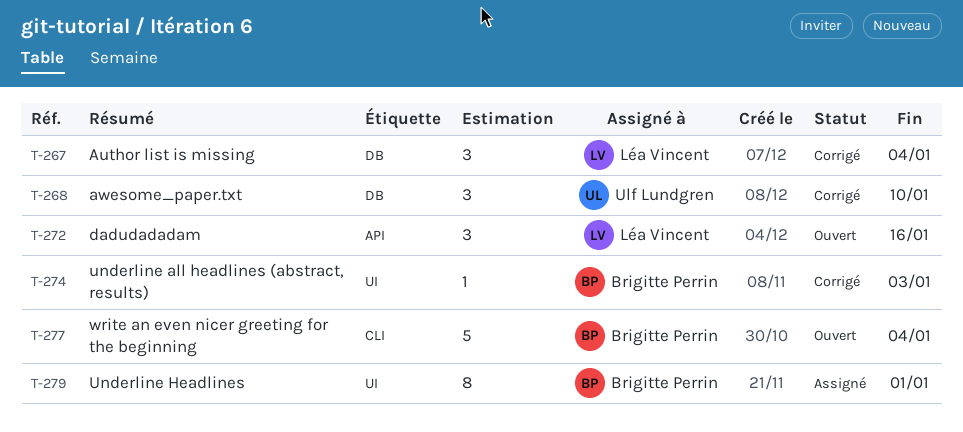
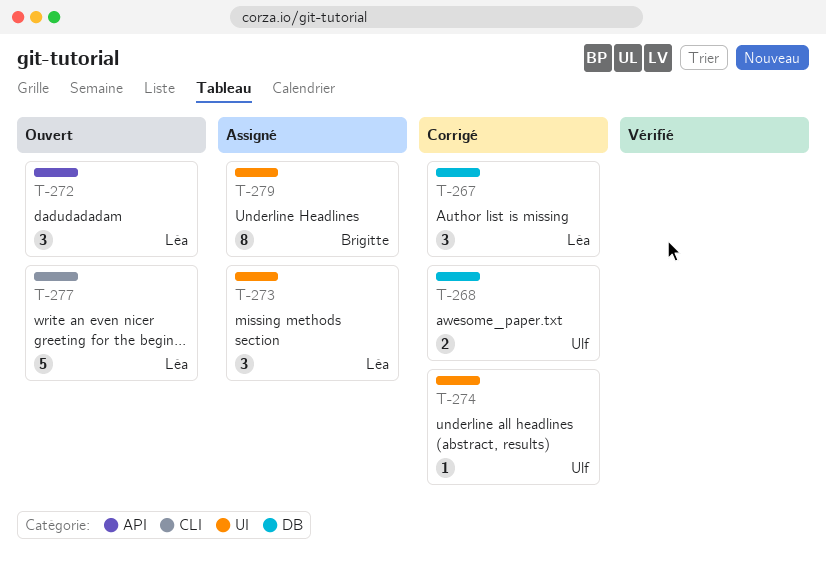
T-268, estimate: 3 -> 2
T-273: none -> present
T-274, owner: Brigitte Perrin -> Ulf Lundgren
T-277, owner: Brigitte Perrin -> Léa Vincent

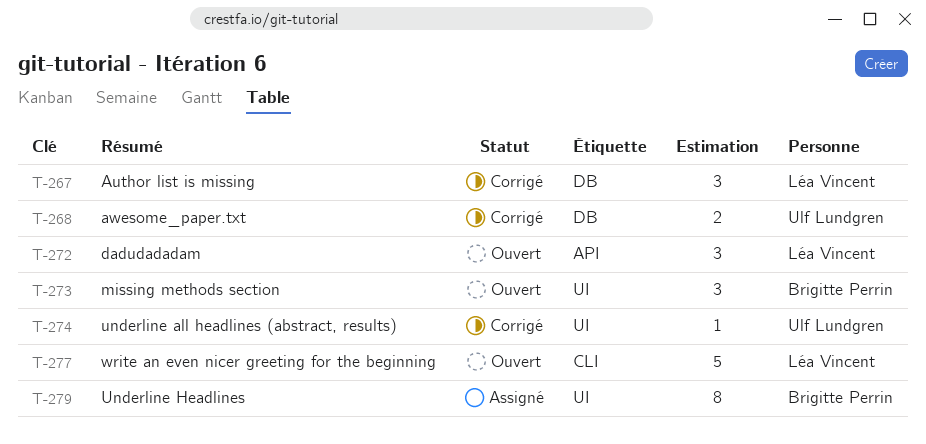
T-273, status: Assigné -> Ouvert
T-273, owner: Léa Vincent -> Brigitte Perrin

